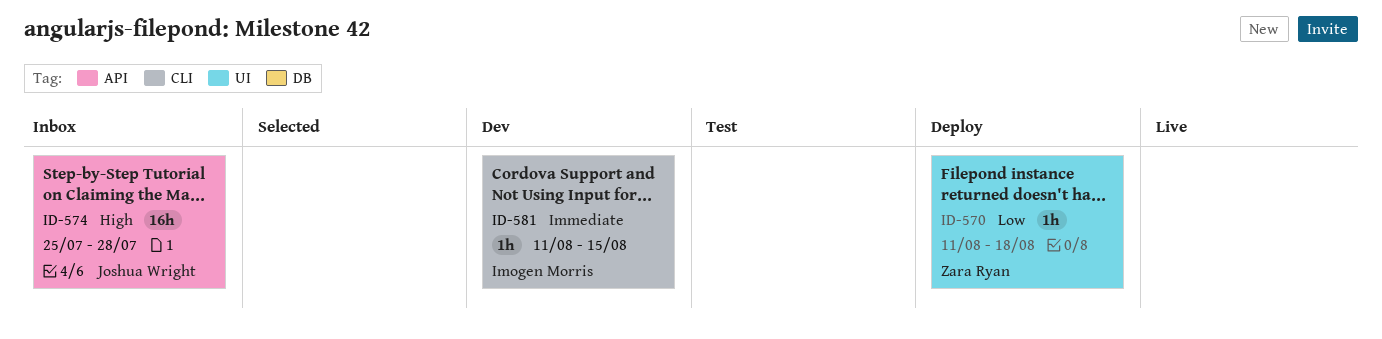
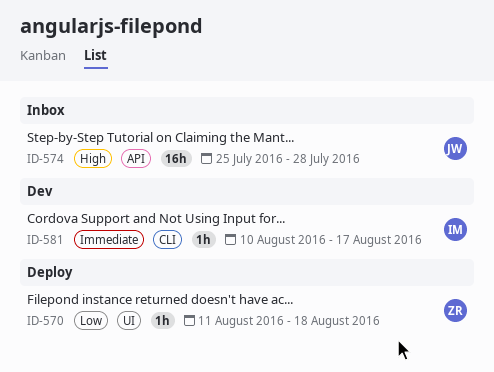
ID-581, start: Aug 11 -> Aug 10
ID-581, due: Aug 15 -> Aug 17

